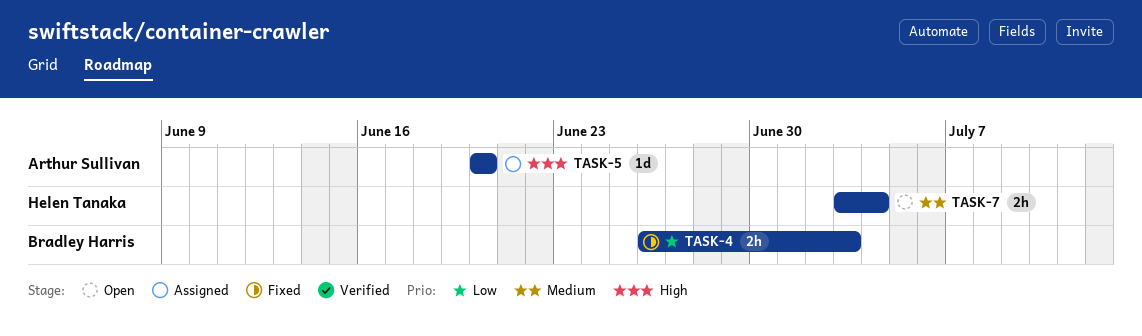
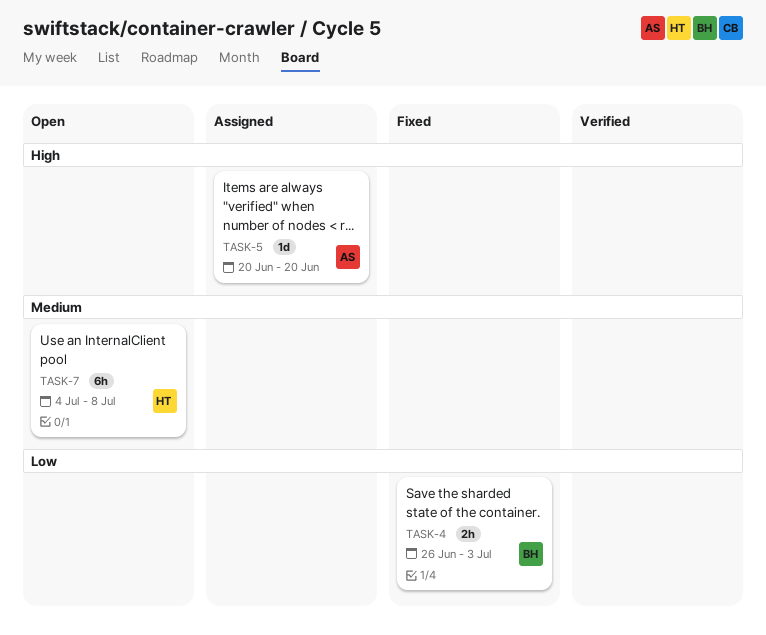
TASK-7, estimate: 2h -> 6h
TASK-7, start: Jul 3 -> Jul 4
TASK-7, due: Jul 4 -> Jul 8

